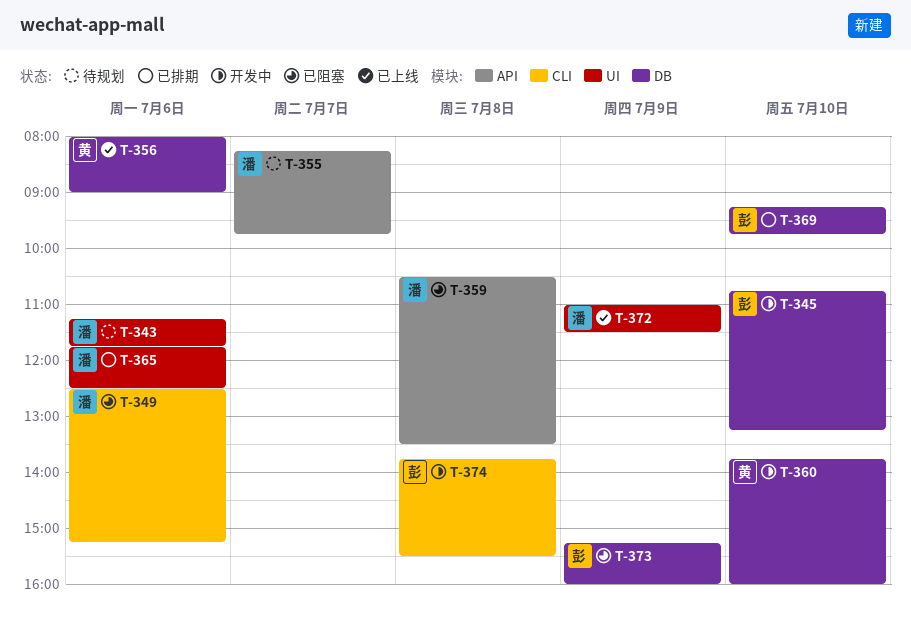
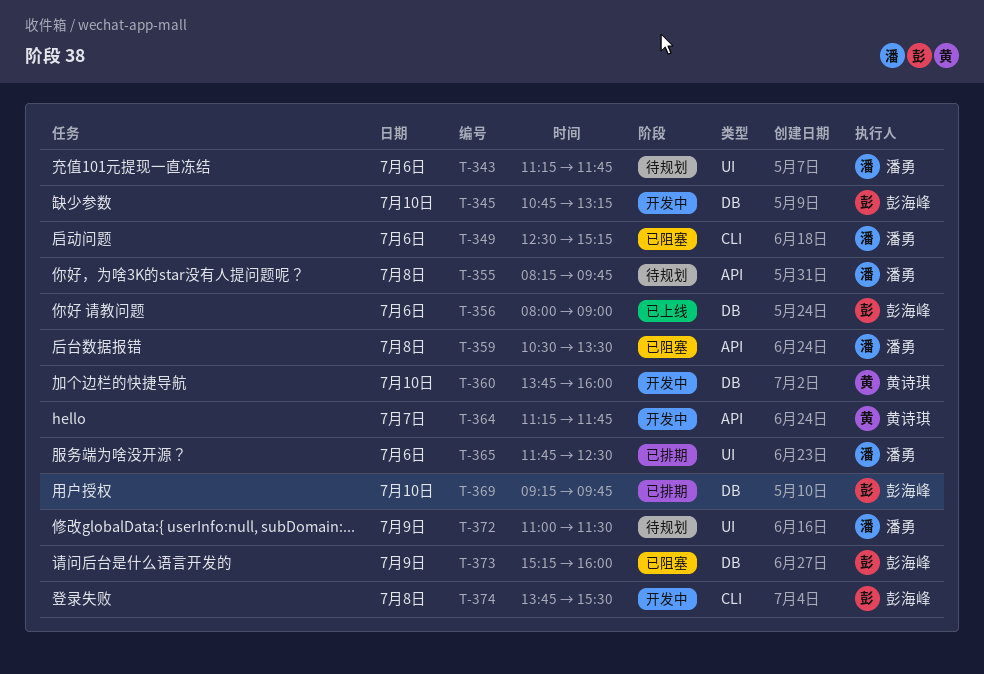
T-355, day: Jul 7 -> Jul 8
T-356, owner: 黄诗琪 -> 彭海峰
T-364: none -> present
T-372, status: 已上线 -> 待规划

